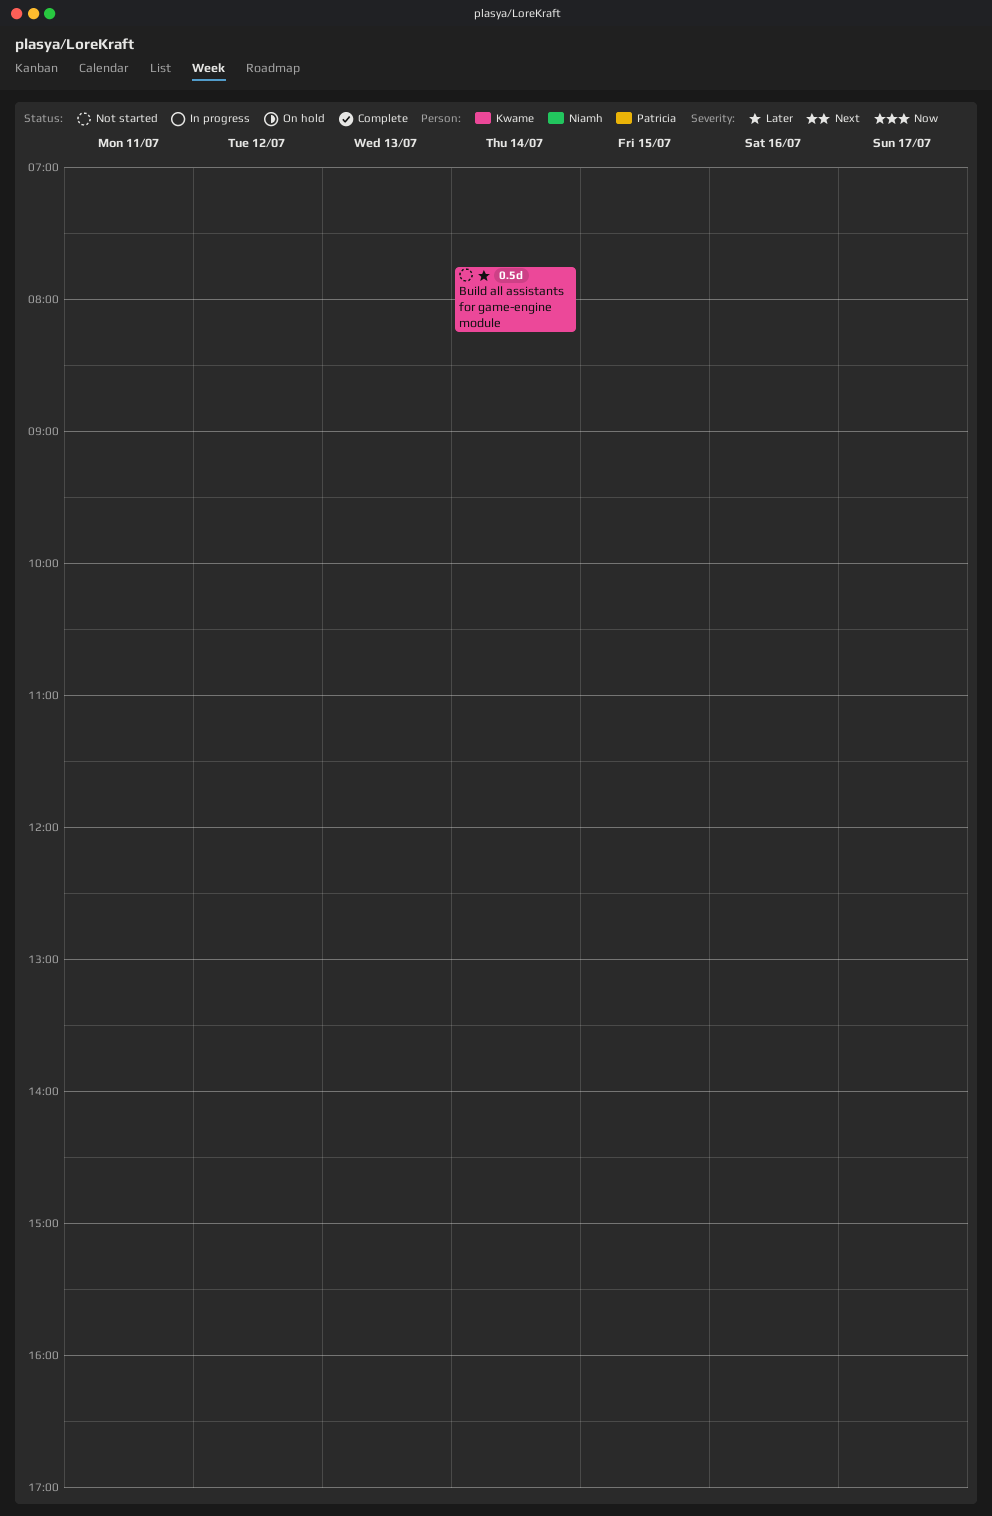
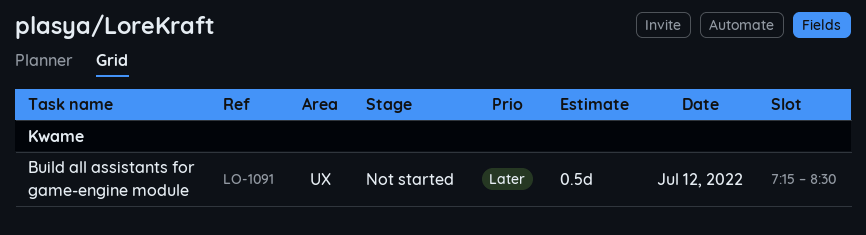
Build all assistants for game-engine module, day: Jul 14 -> Jul 12
Build all assistants for game-engine module, begins: 07:45 -> 07:15
Build all assistants for game-engine module, ends: 08:15 -> 08:30

